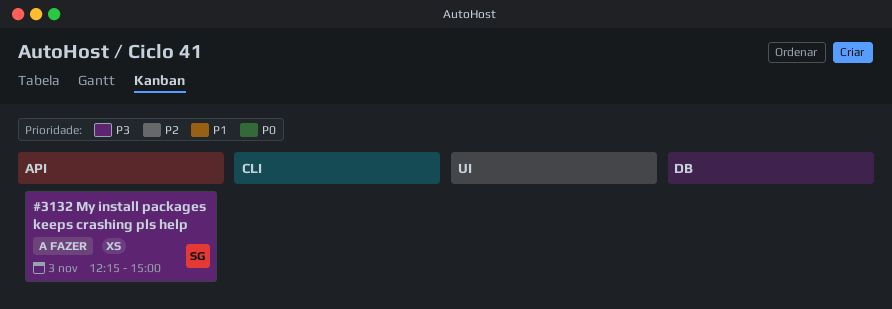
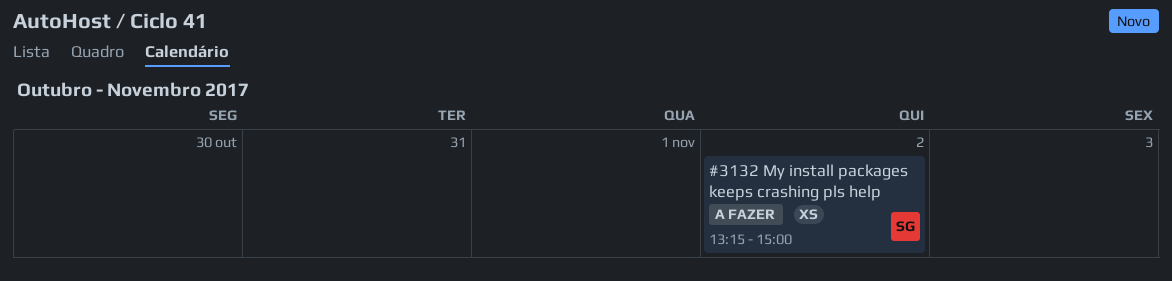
#3132, day: Nov 3 -> Nov 2
#3132, begins: 12:15 -> 13:15

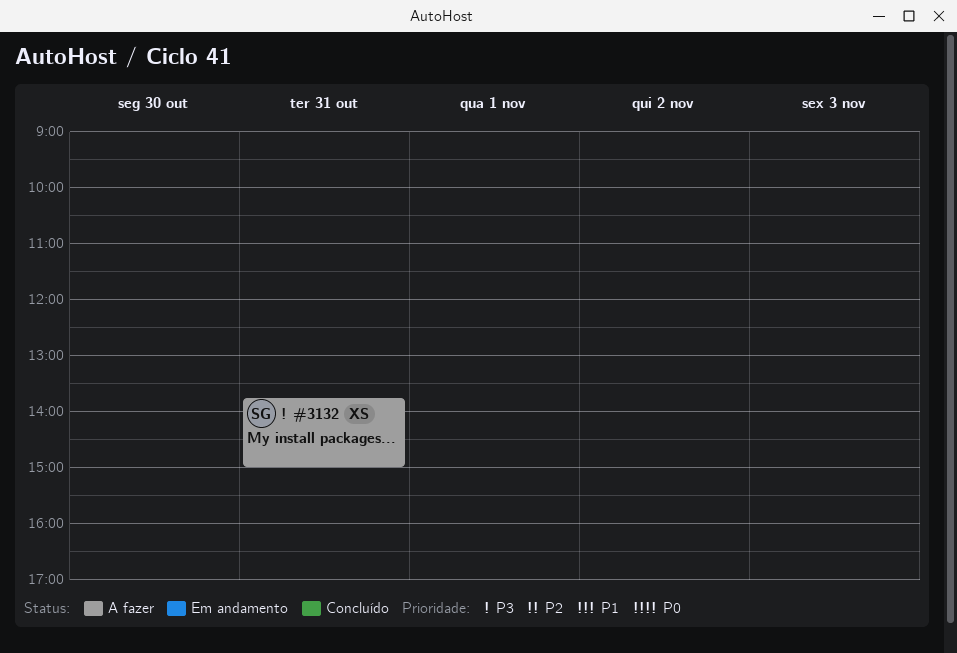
#3132, day: Nov 2 -> Oct 31
#3132, begins: 13:15 -> 13:45

